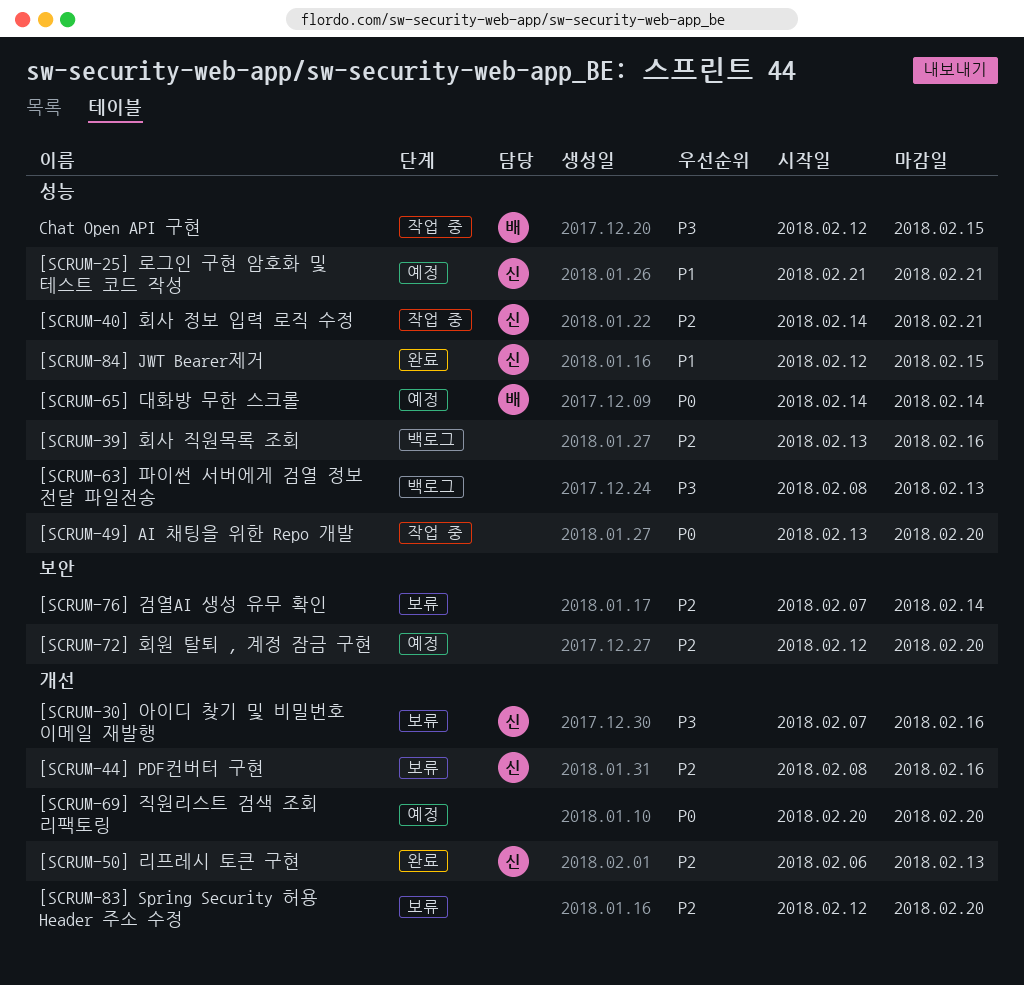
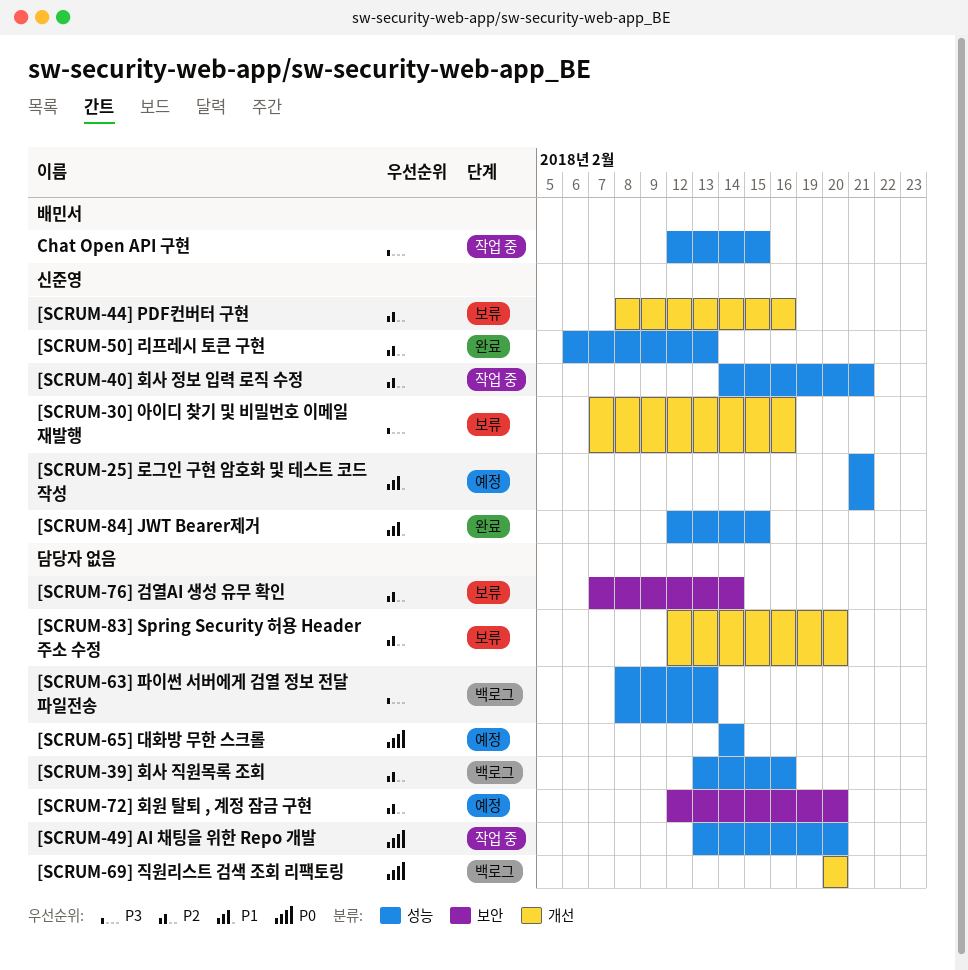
[SCRUM-50] 리프레시 토큰 구현, label: 개선 -> 성능
[SCRUM-65] 대화방 무한 스크롤, owner: 배민서 -> none
[SCRUM-69] 직원리스트 검색 조회 리팩토링, status: 예정 -> 백로그

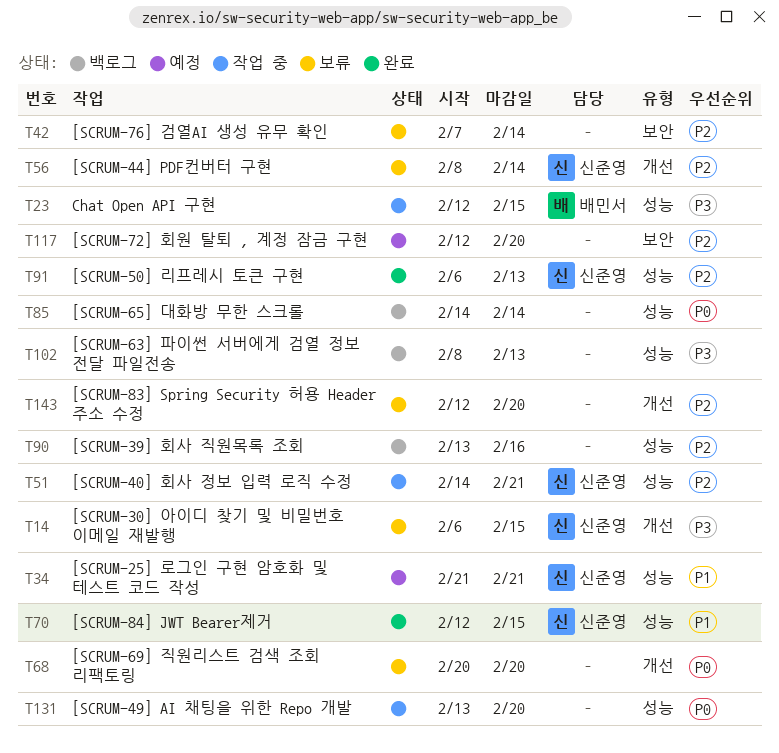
[SCRUM-30] 아이디 찾기 및 비밀번호 이메일 재발행, start: Feb 7 -> Feb 6
[SCRUM-30] 아이디 찾기 및 비밀번호 이메일 재발행, due: Feb 16 -> Feb 15
[SCRUM-44] PDF컨버터 구현, due: Feb 16 -> Feb 14
[SCRUM-65] 대화방 무한 스크롤, status: 예정 -> 백로그
[SCRUM-69] 직원리스트 검색 조회 리팩토링, status: 백로그 -> 보류

